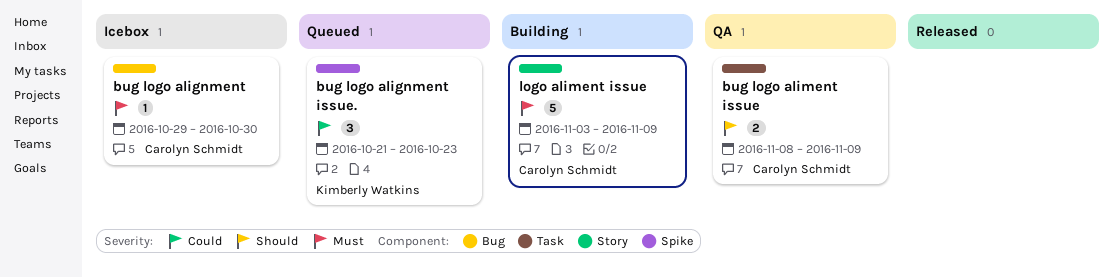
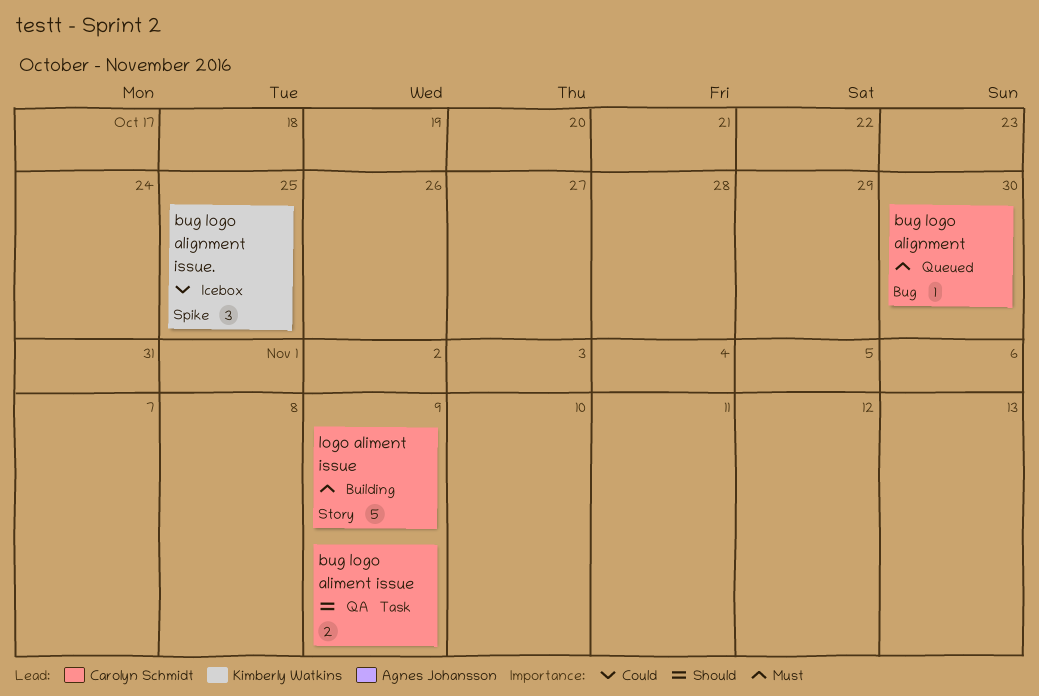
bug logo alignment, status: Icebox -> Queued
bug logo alignment issue., status: Queued -> Icebox
bug logo alignment issue., due: Oct 23 -> Oct 25

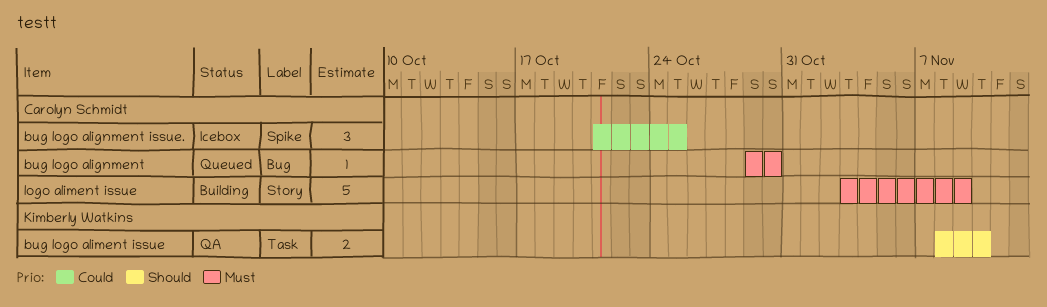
bug logo alignment issue., owner: Kimberly Watkins -> Carolyn Schmidt
bug logo aliment issue, owner: Carolyn Schmidt -> Kimberly Watkins
bug logo aliment issue, due: Nov 9 -> Nov 10

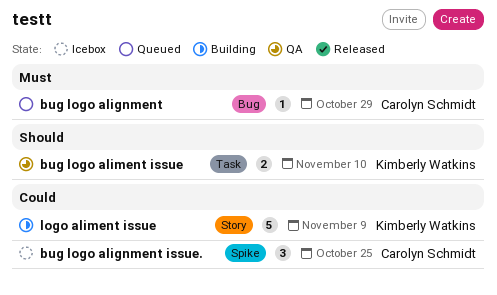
bug logo alignment, due: Oct 30 -> Oct 29
logo aliment issue, owner: Carolyn Schmidt -> Kimberly Watkins
logo aliment issue, priority: Must -> Could

